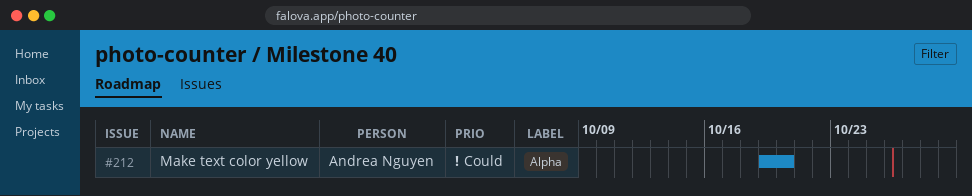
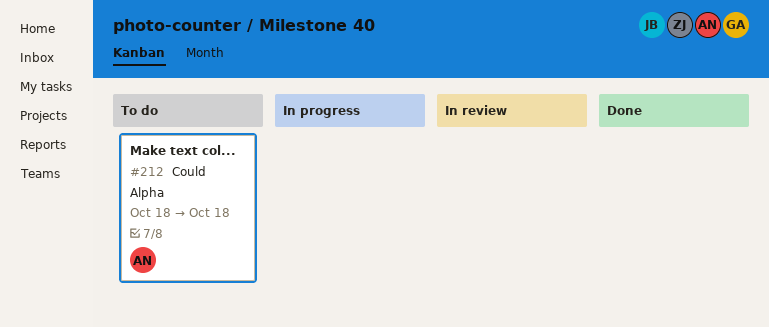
#212, start: Oct 19 -> Oct 18
#212, due: Oct 20 -> Oct 18

